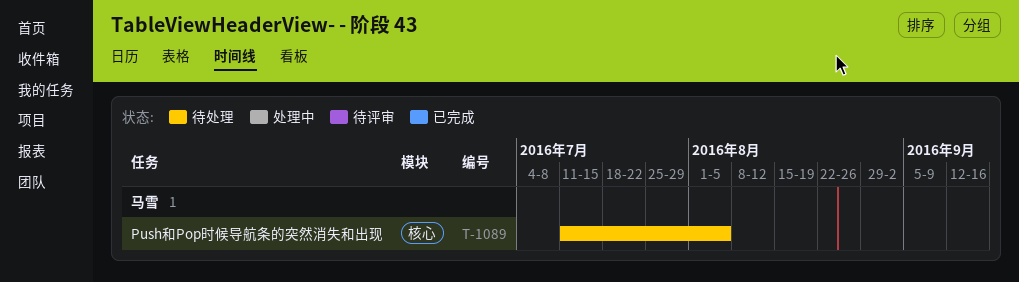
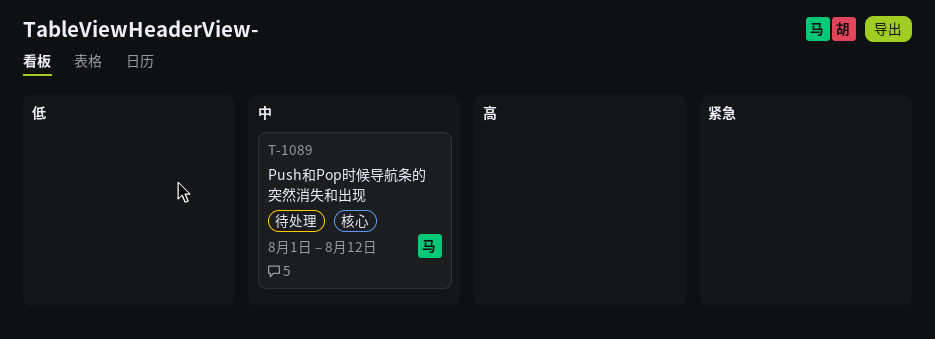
T-1089, start: Jul 11 -> Aug 1
T-1089, due: Aug 5 -> Aug 12

